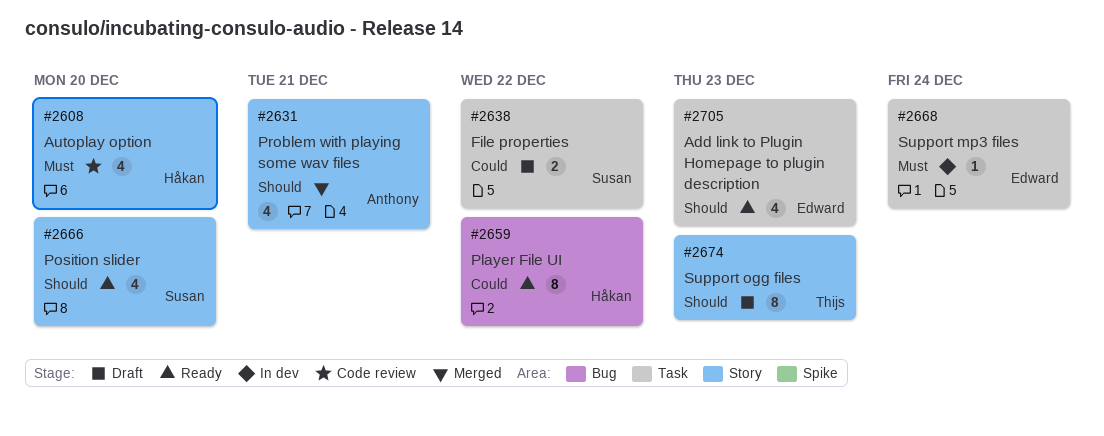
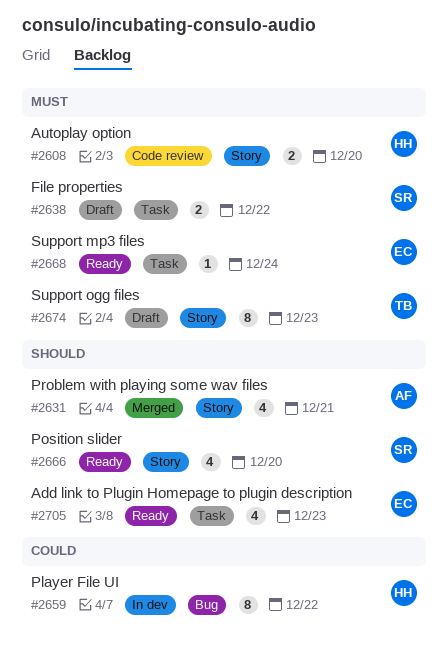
#2608, estimate: 4 -> 2
#2638, priority: Could -> Must
#2659, status: Ready -> In dev
#2668, status: In dev -> Ready
#2674, priority: Should -> Must

